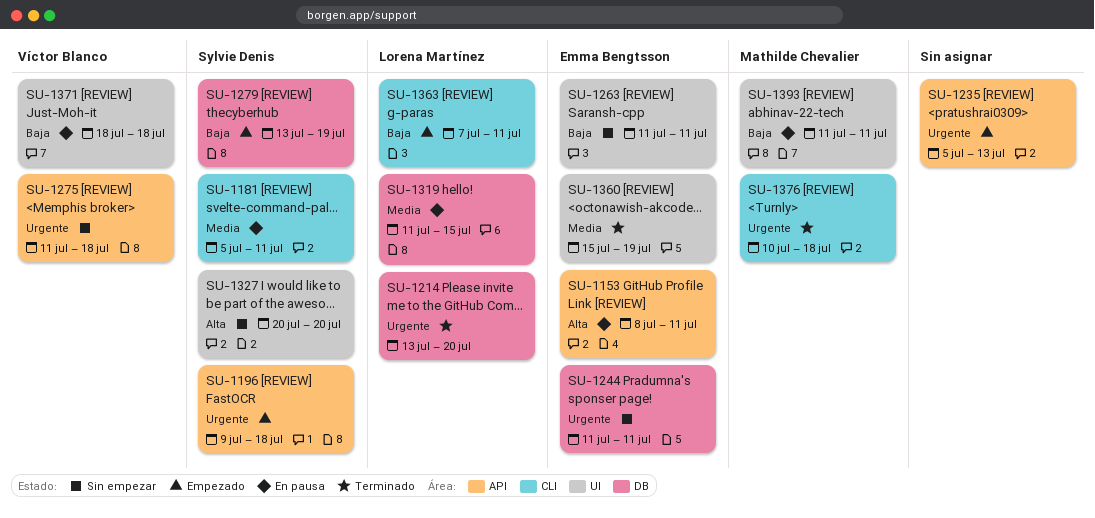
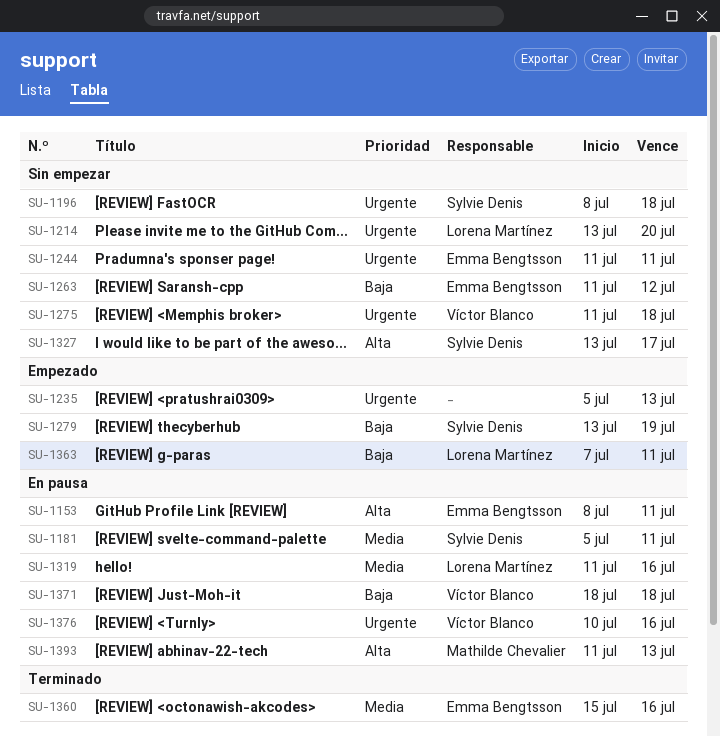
SU-1196, status: Empezado -> Sin empezar
SU-1196, start: Jul 9 -> Jul 8
SU-1214, status: Terminado -> Sin empezar
SU-1263, due: Jul 11 -> Jul 12
SU-1319, due: Jul 15 -> Jul 16
SU-1327, start: Jul 20 -> Jul 13
SU-1327, due: Jul 20 -> Jul 17
SU-1360, due: Jul 19 -> Jul 16
SU-1376, status: Terminado -> En pausa
SU-1376, owner: Mathilde Chevalier -> Víctor Blanco
SU-1376, due: Jul 18 -> Jul 16
SU-1393, priority: Baja -> Alta
SU-1393, due: Jul 11 -> Jul 13

